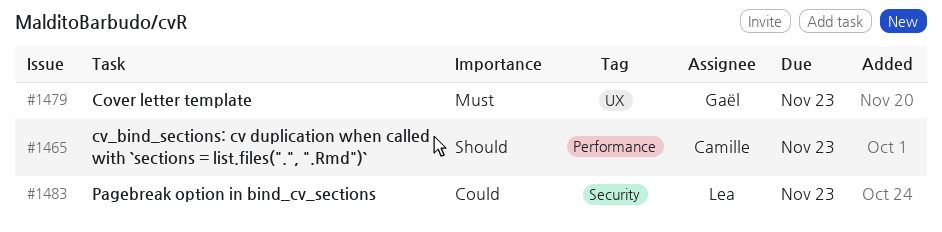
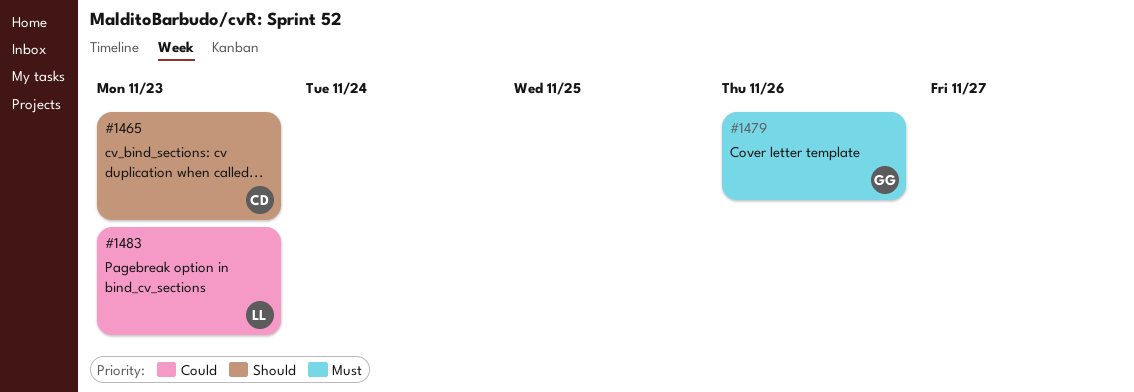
#1479, due: Nov 23 -> Nov 26

